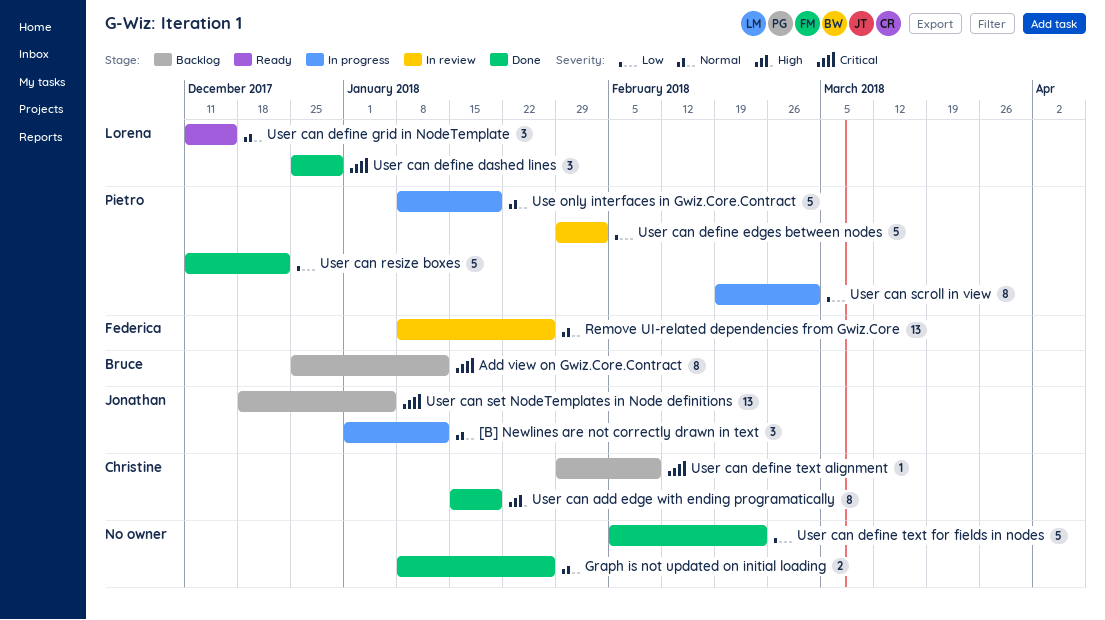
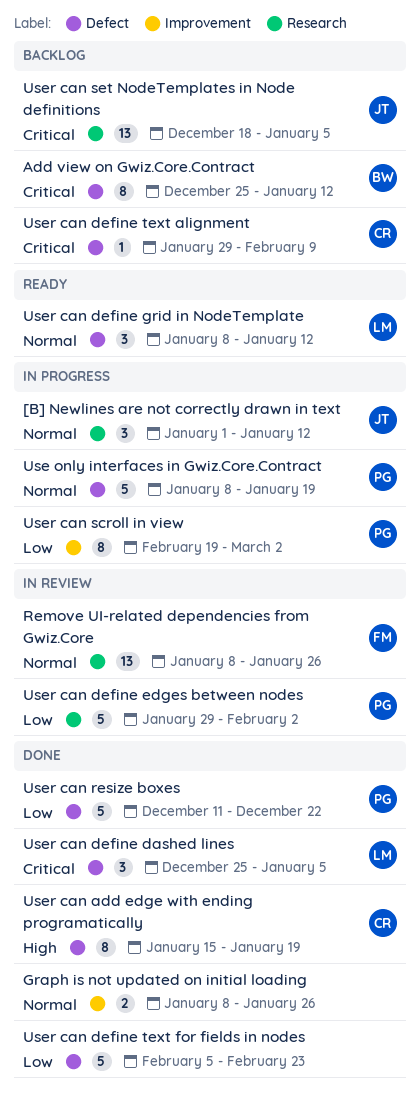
User can define dashed lines, due: Dec 29 -> Jan 5
User can define grid in NodeTemplate, start: Dec 11 -> Jan 8
User can define grid in NodeTemplate, due: Dec 15 -> Jan 12

